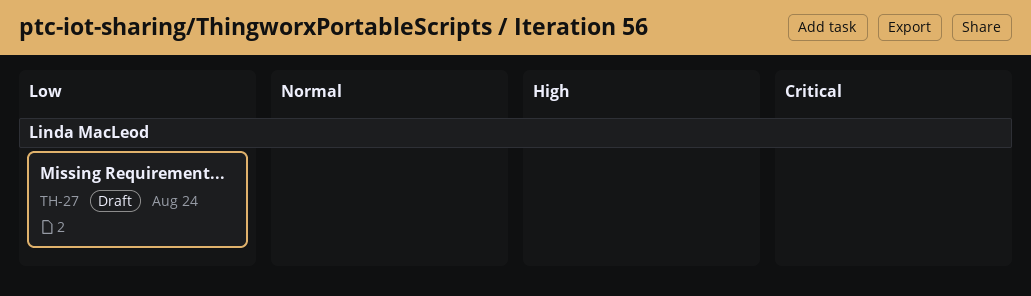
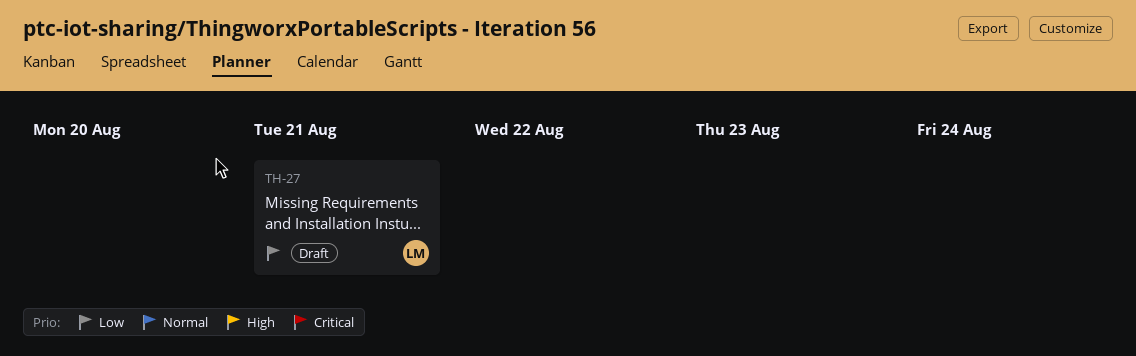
TH-27, due: Aug 24 -> Aug 21

